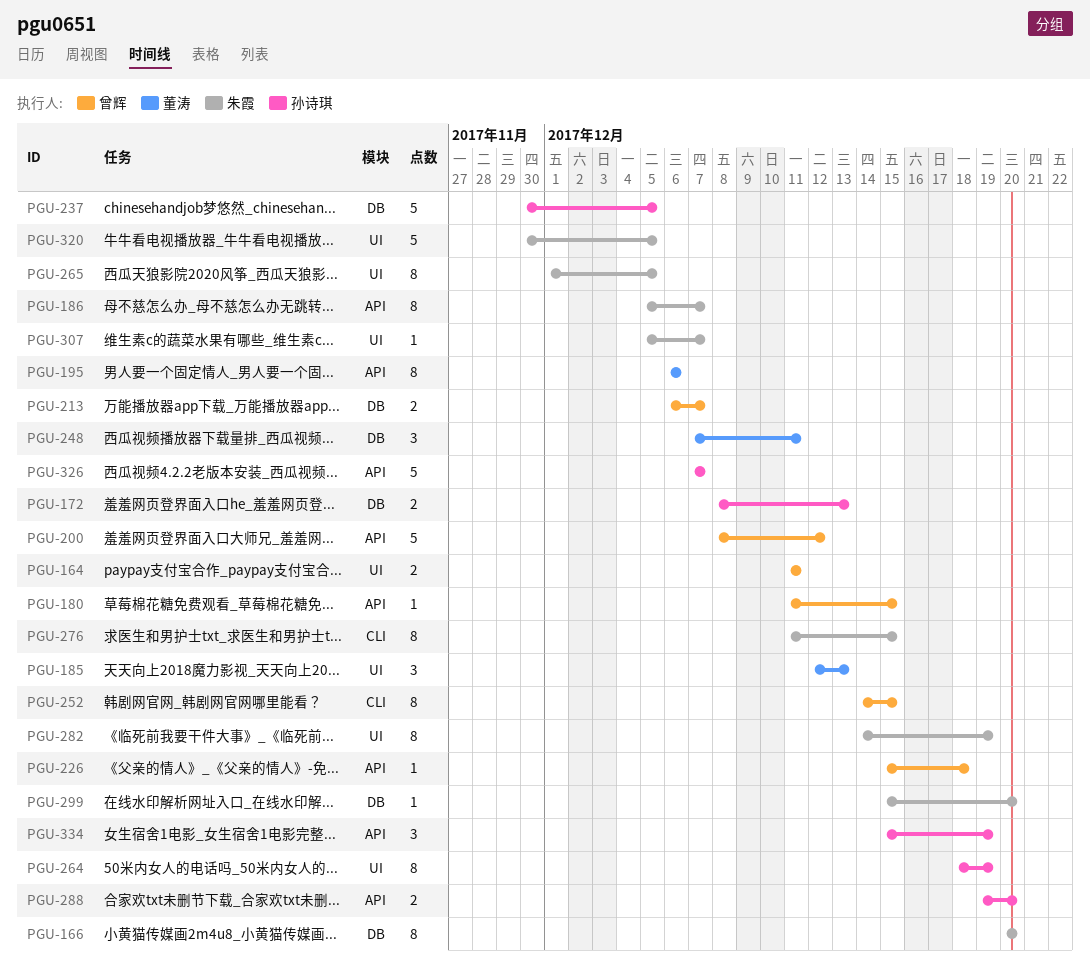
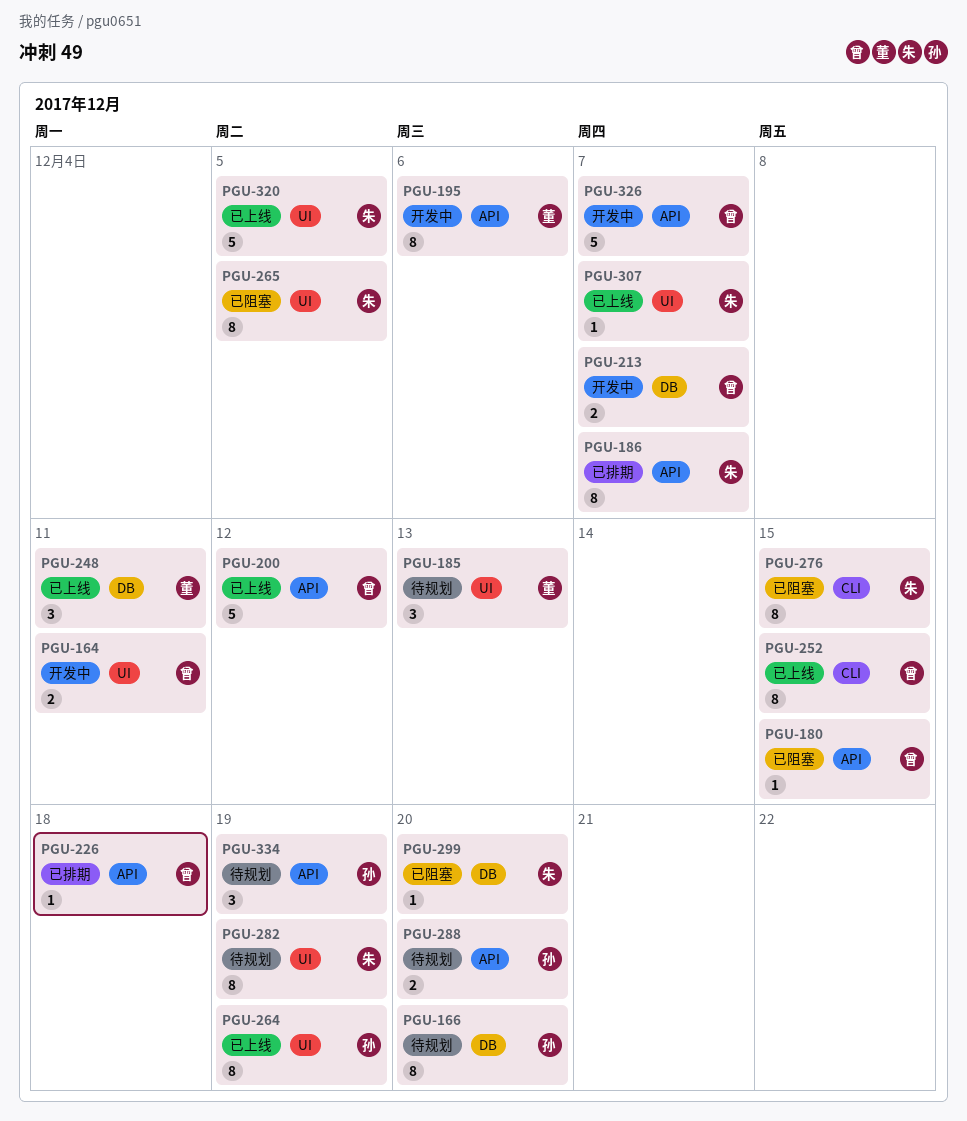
PGU-166, owner: 朱霞 -> 孙诗琪
PGU-172: present -> none
PGU-237: present -> none
PGU-326, owner: 孙诗琪 -> 曾辉

